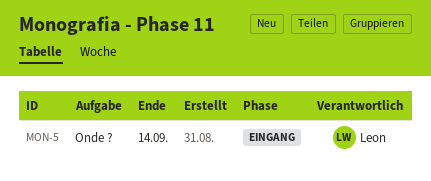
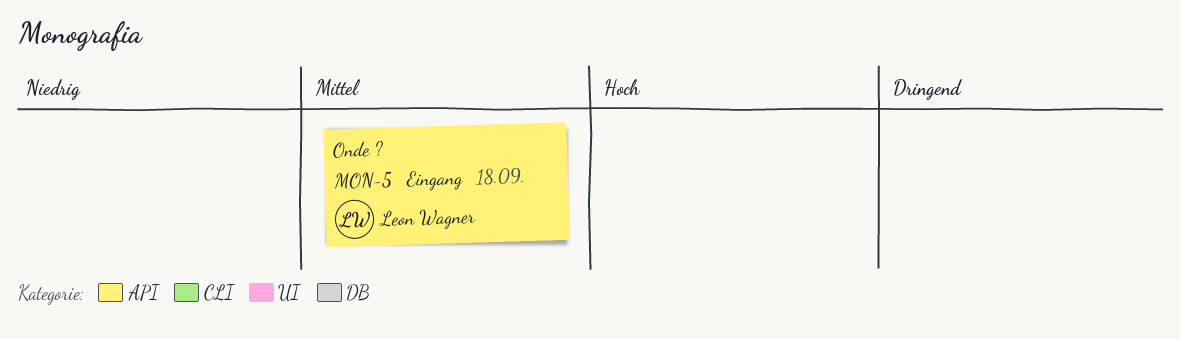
MON-5, due: Sep 14 -> Sep 18

